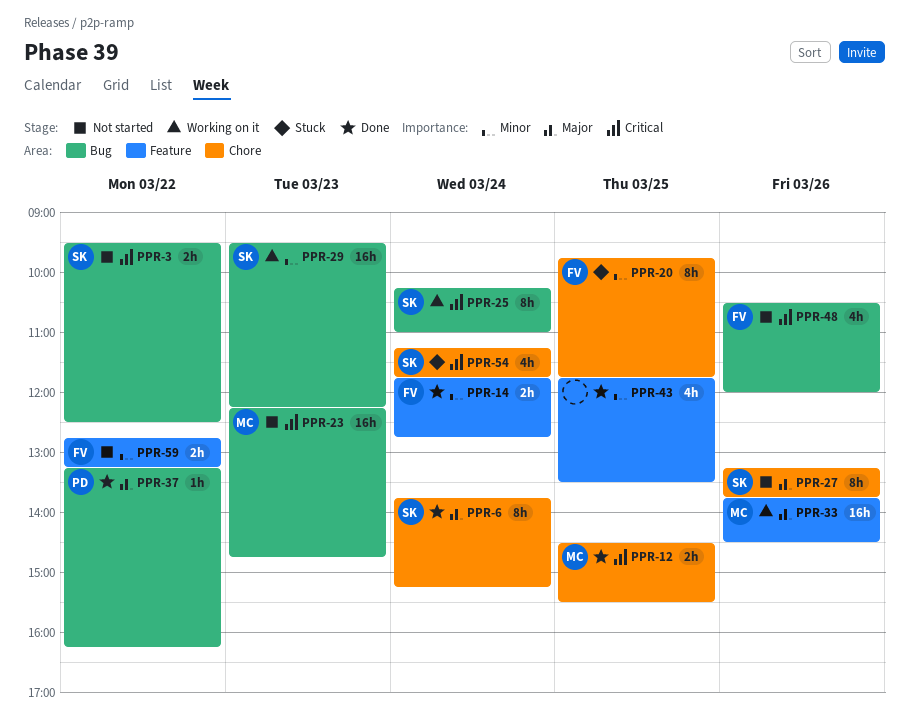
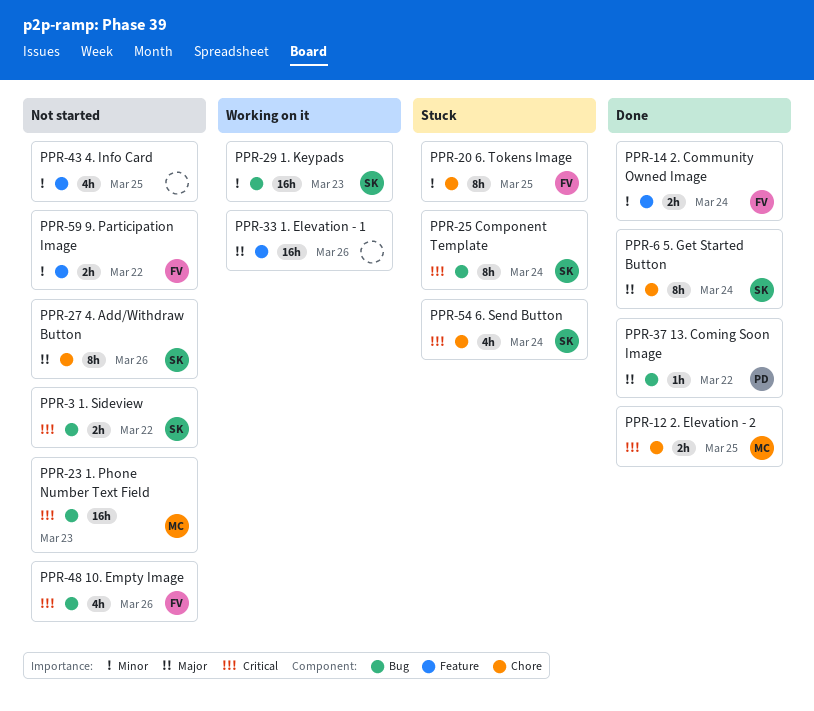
PPR-25, status: Working on it -> Stuck
PPR-33, owner: MC -> none
PPR-43, status: Done -> Not started

